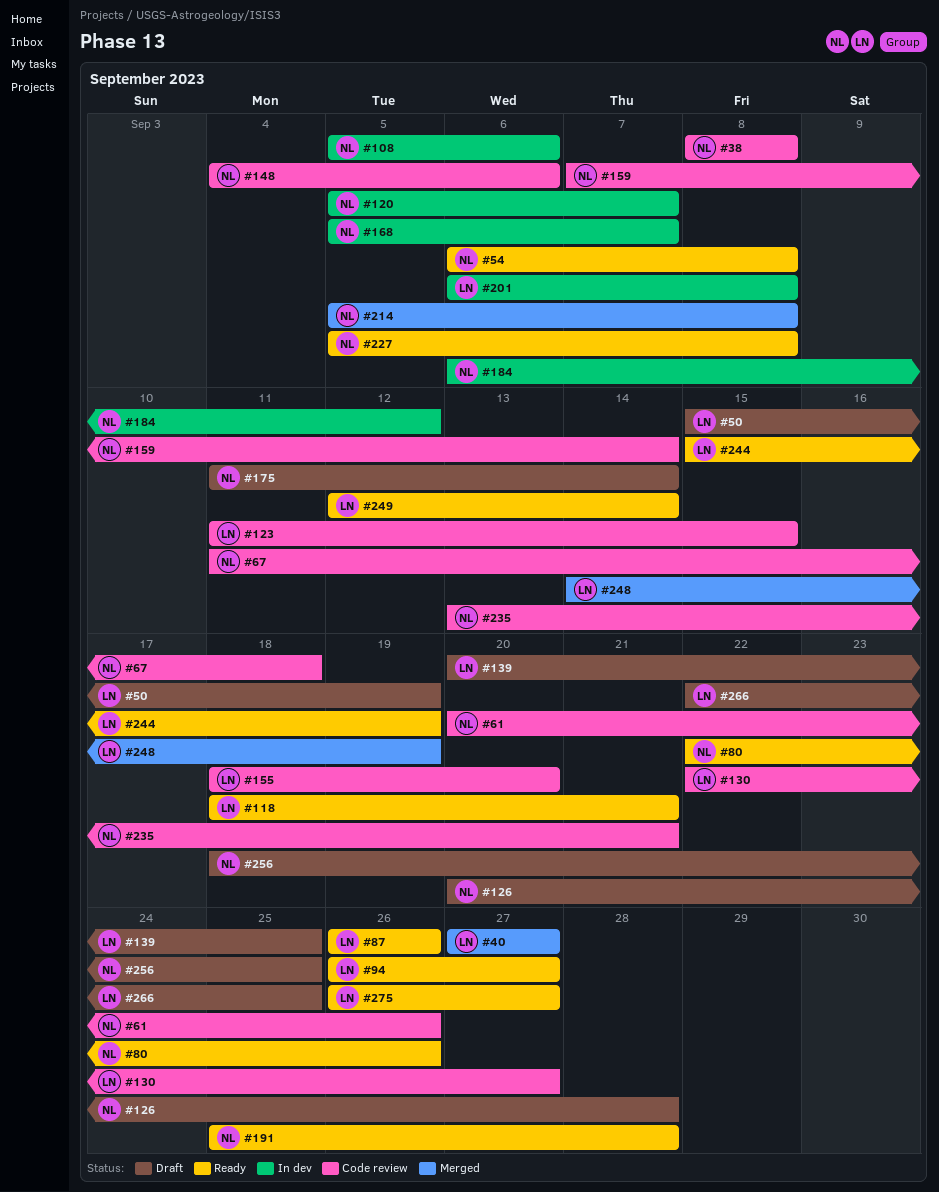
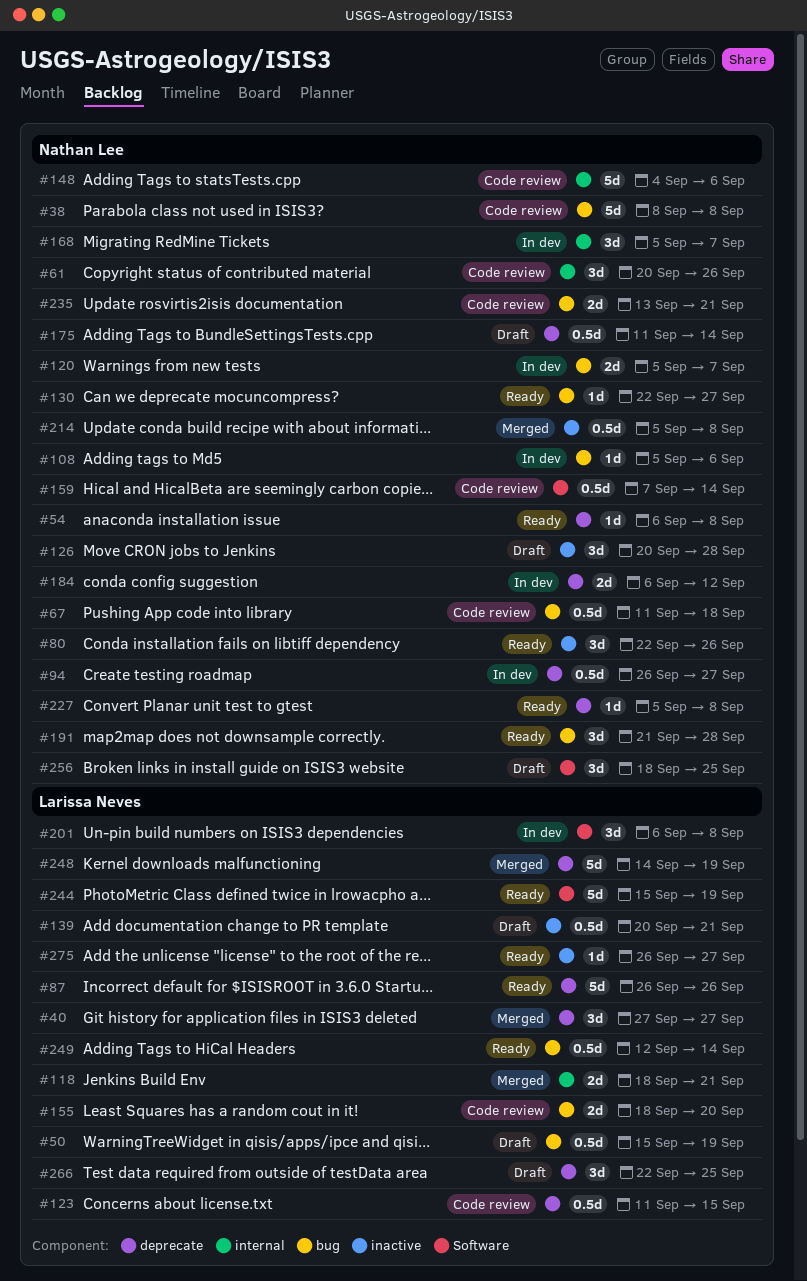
#94, status: Ready -> In dev
#94, owner: Larissa Neves -> Nathan Lee
#118, status: Ready -> Merged
#130, status: Code review -> Ready
#130, owner: Larissa Neves -> Nathan Lee
#139, due: Sep 25 -> Sep 21
#191, start: Sep 25 -> Sep 21

